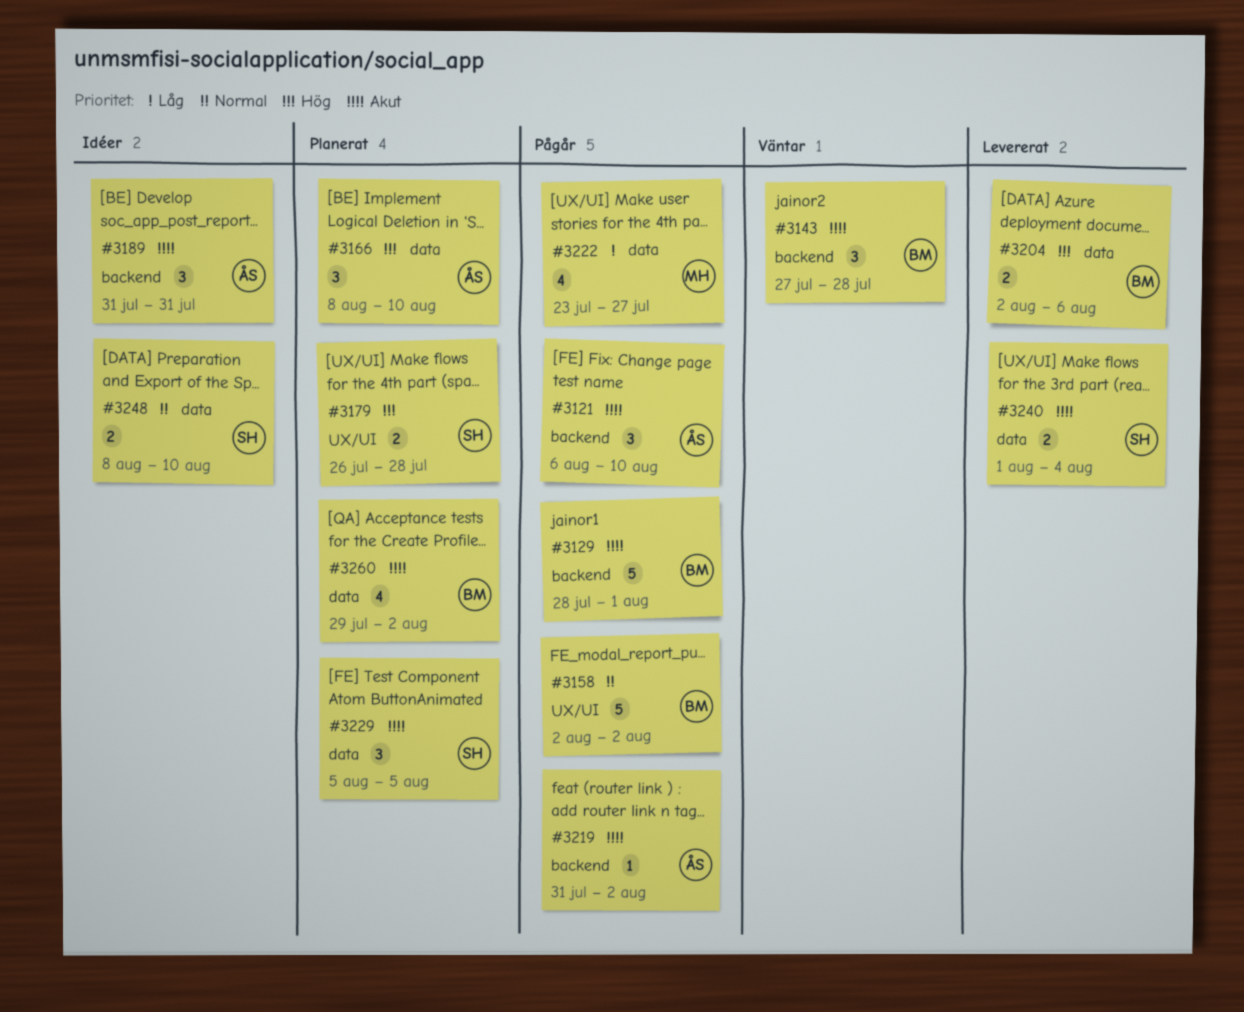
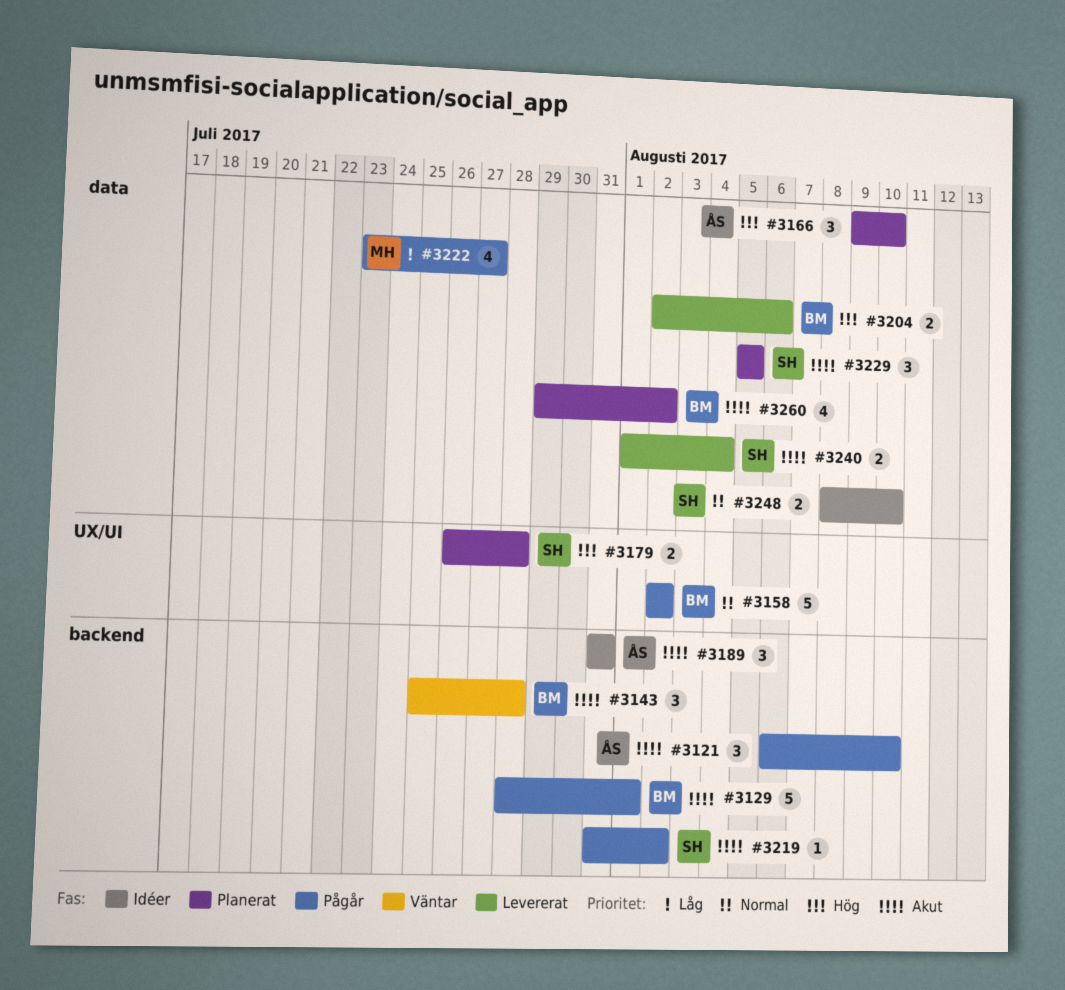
#3143, start: Jul 27 -> Jul 25
#3166, start: Aug 8 -> Aug 9
#3219, owner: ÅS -> SH

